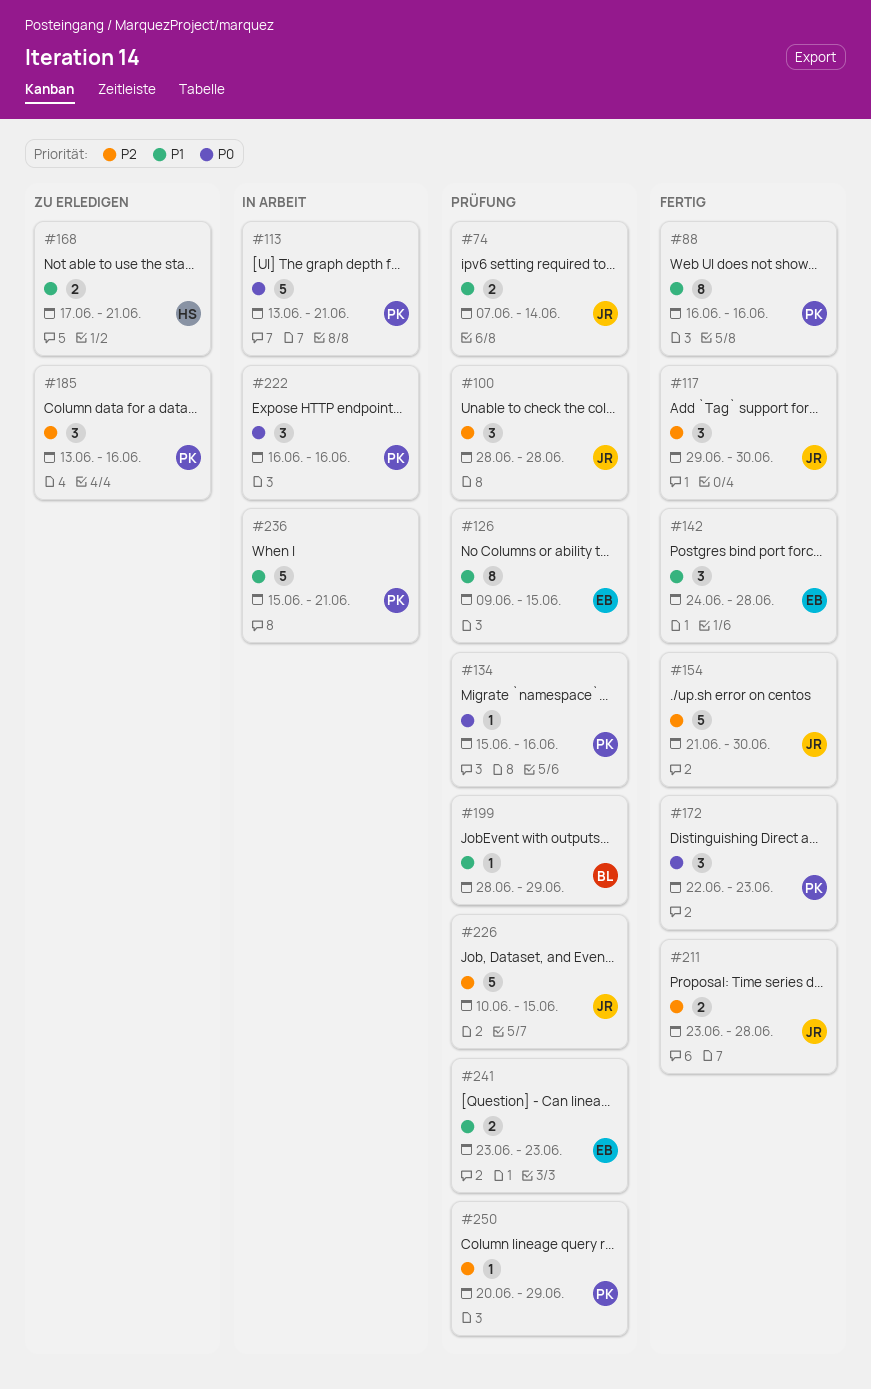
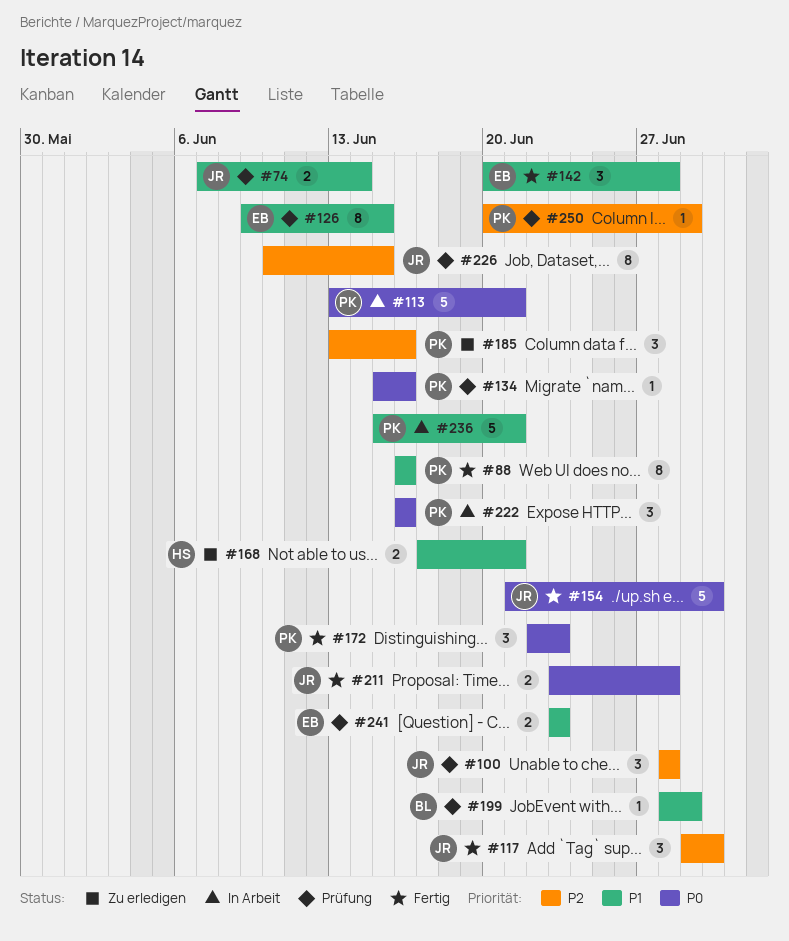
#142, start: Jun 24 -> Jun 20
#154, priority: P2 -> P0
#211, priority: P2 -> P0
#226, estimate: 5 -> 8

